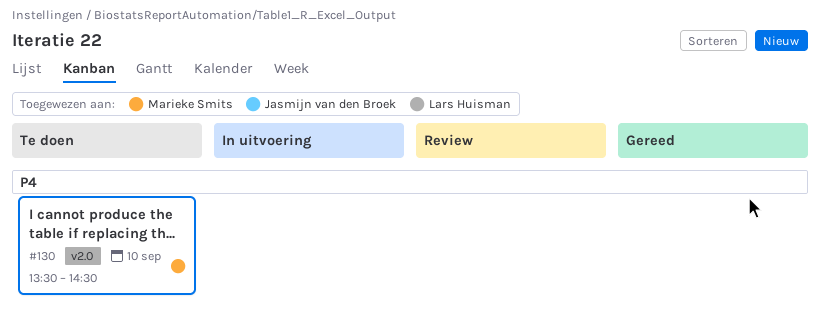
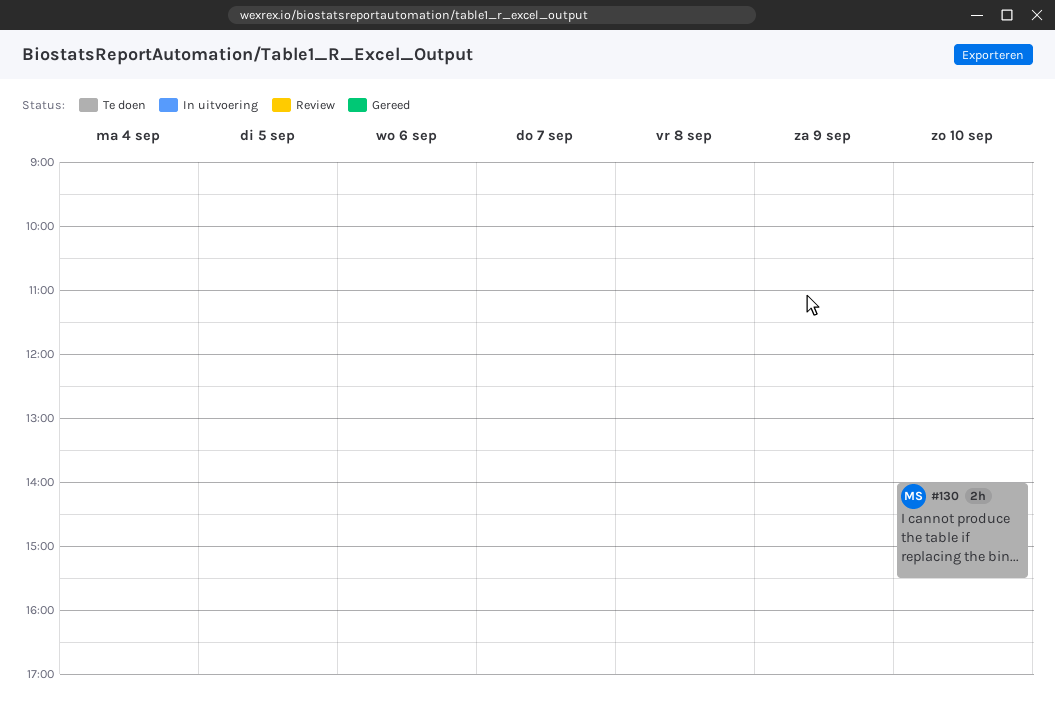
#130, begins: 13:30 -> 14:00
#130, ends: 14:30 -> 15:30

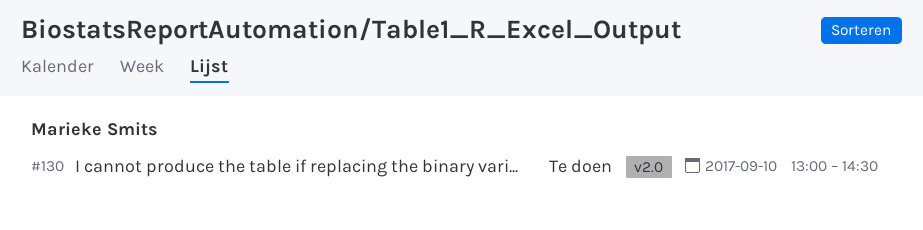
#130, begins: 14:00 -> 13:00
#130, ends: 15:30 -> 14:30

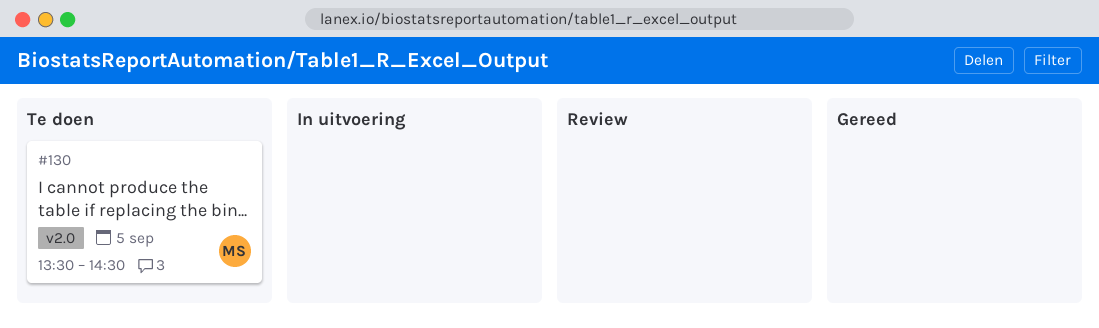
#130, day: Sep 10 -> Sep 5
#130, begins: 13:00 -> 13:30

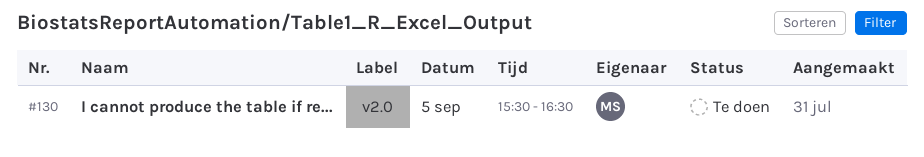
#130, begins: 13:30 -> 15:30
#130, ends: 14:30 -> 16:30

